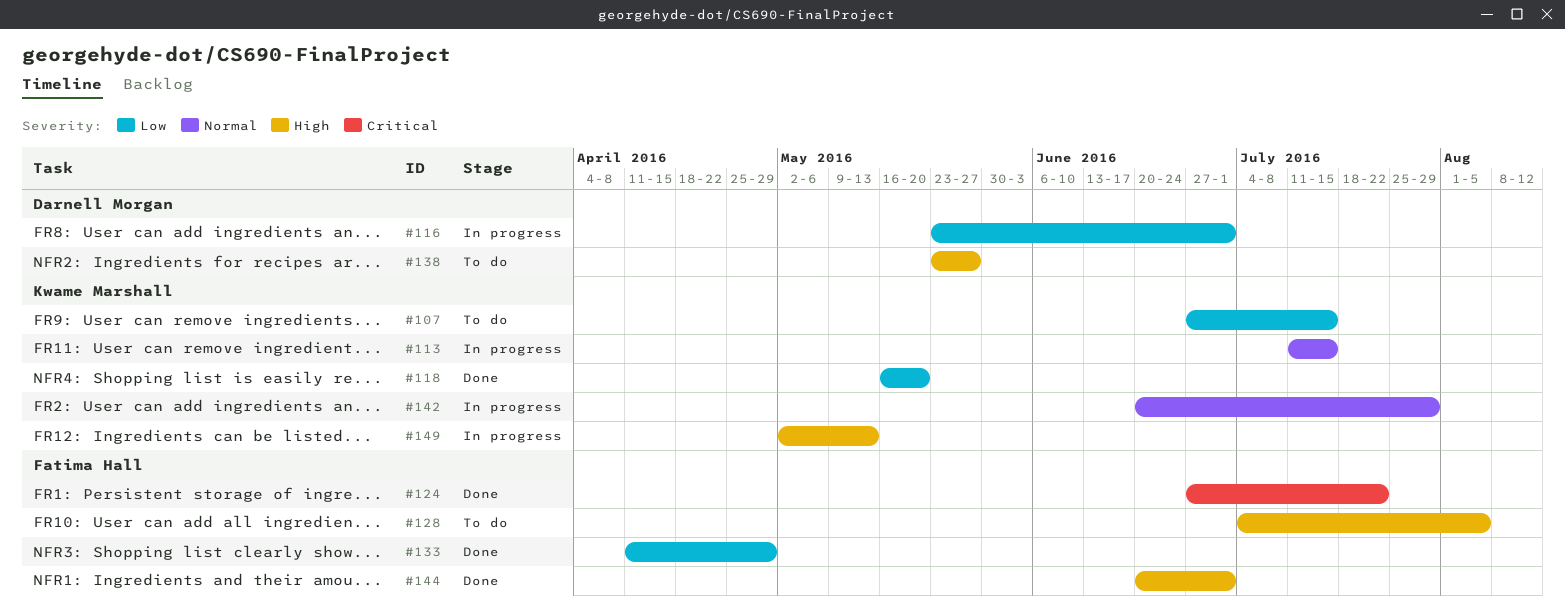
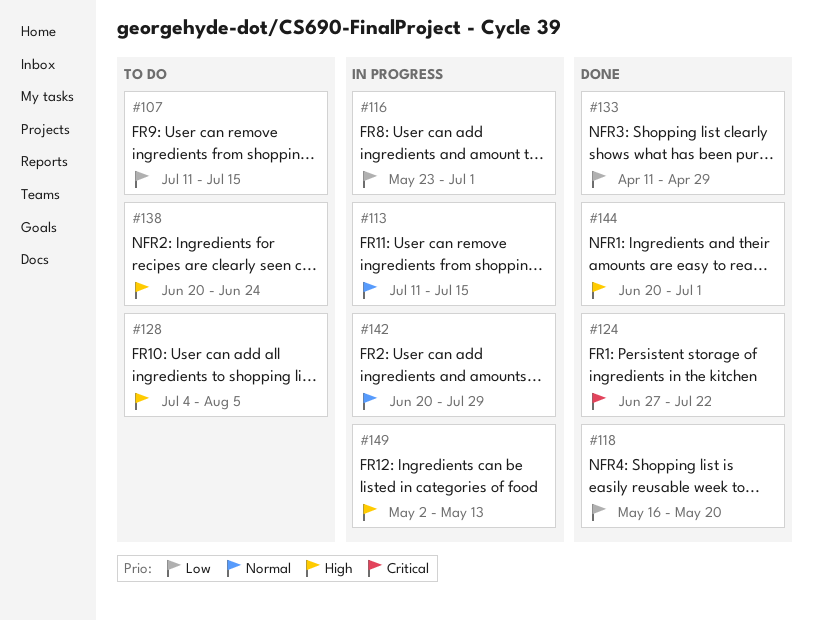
#107, start: Jun 27 -> Jul 11
#138, start: May 23 -> Jun 20
#138, due: May 27 -> Jun 24

